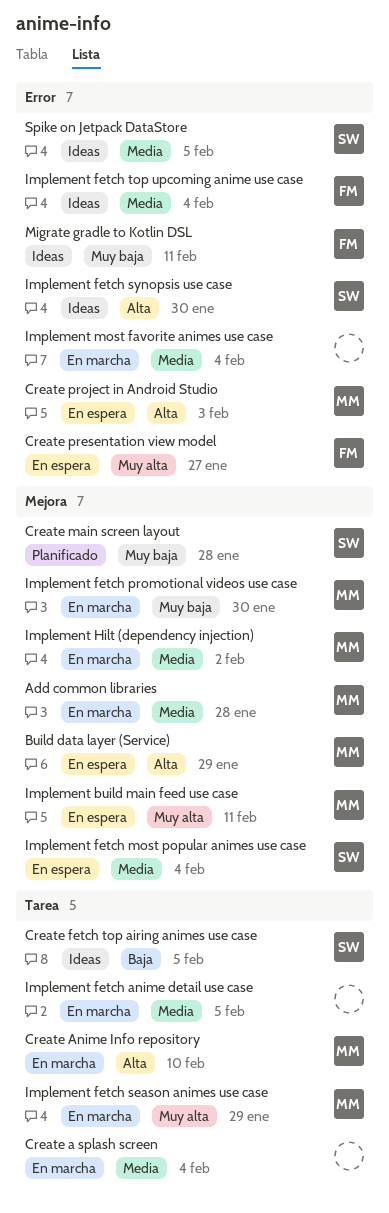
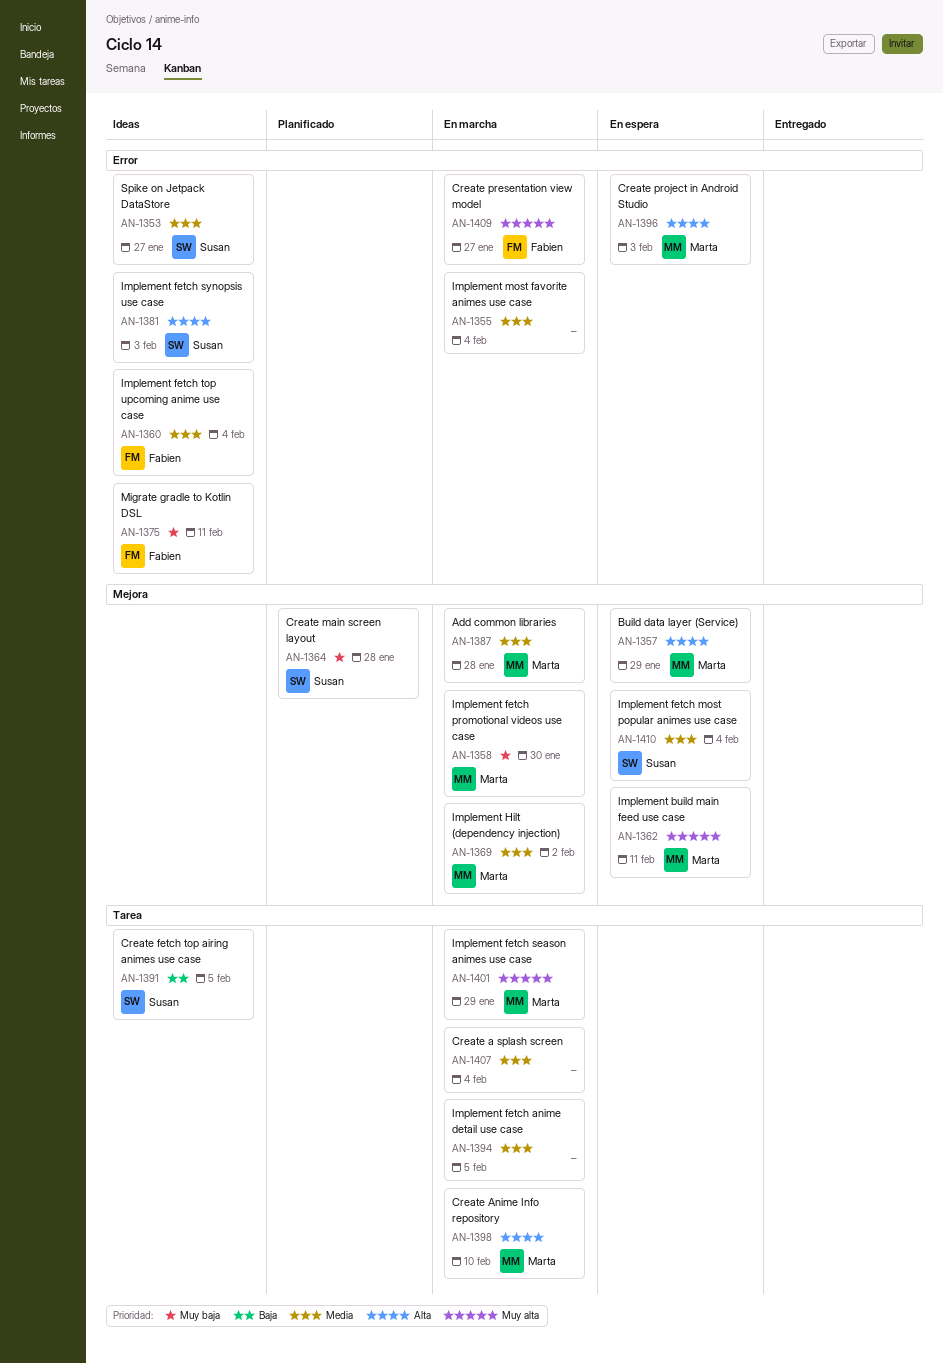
Create presentation view model, status: En espera -> En marcha
Implement fetch synopsis use case, due: Jan 30 -> Feb 3
Spike on Jetpack DataStore, due: Feb 5 -> Jan 27

